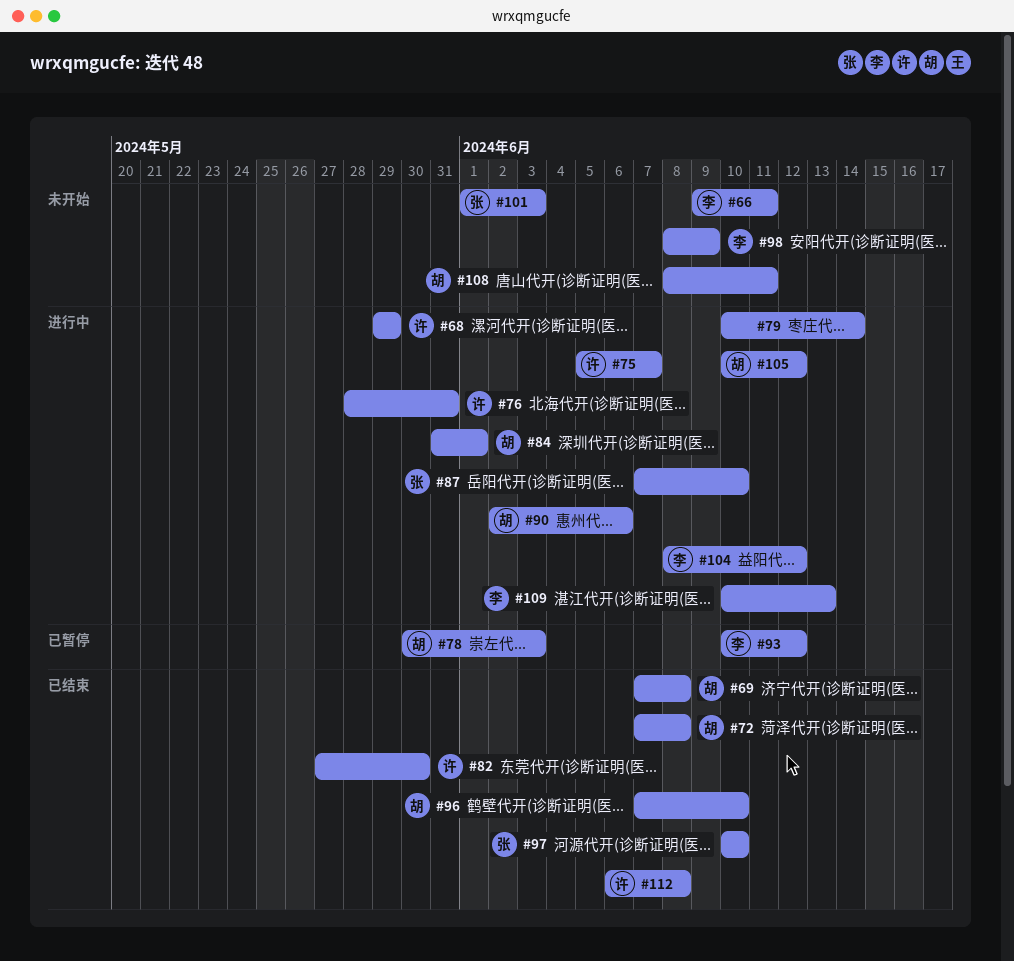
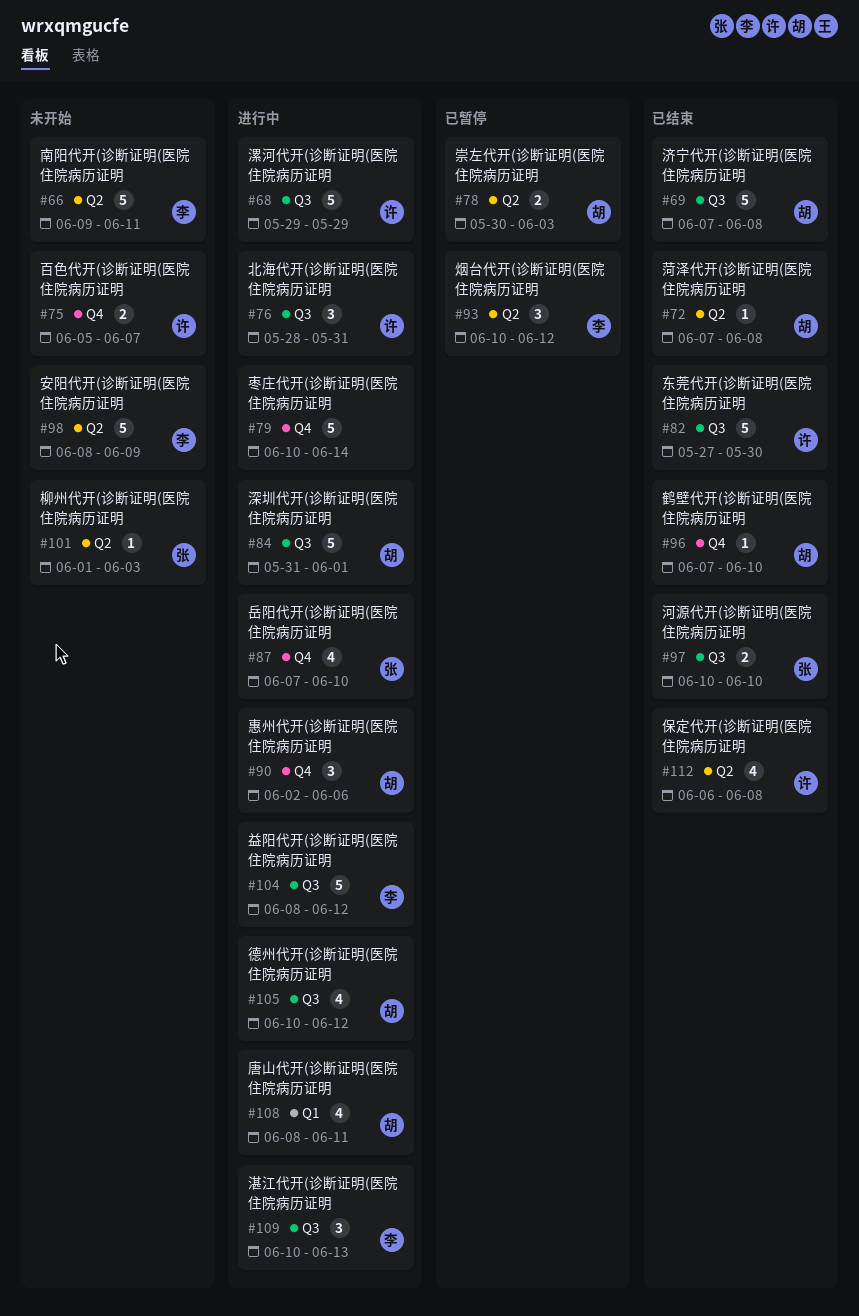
#75, status: 进行中 -> 未开始
#108, status: 未开始 -> 进行中

